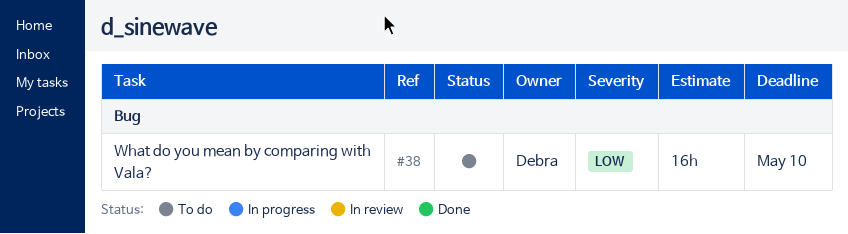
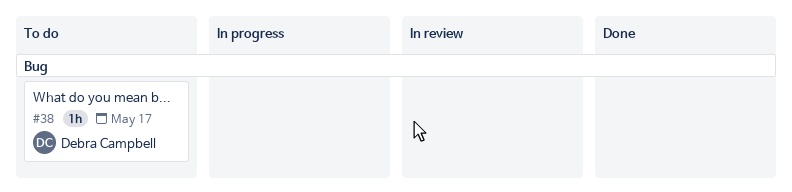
#38, estimate: 16h -> 1h
#38, due: May 10 -> May 17

